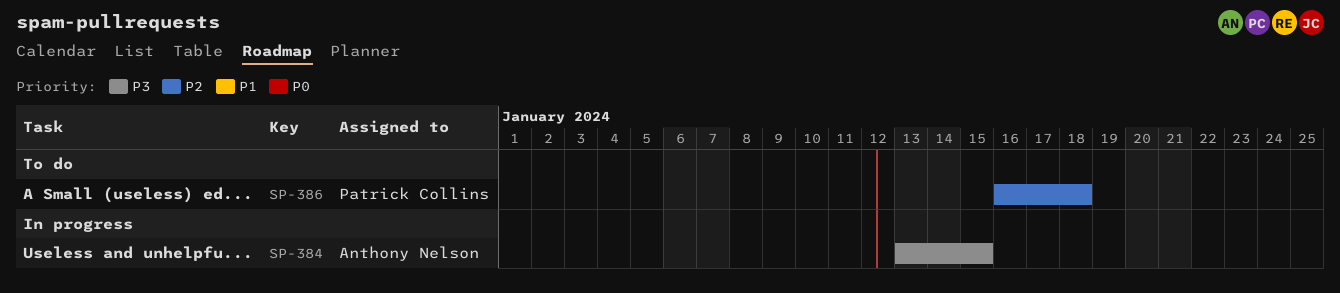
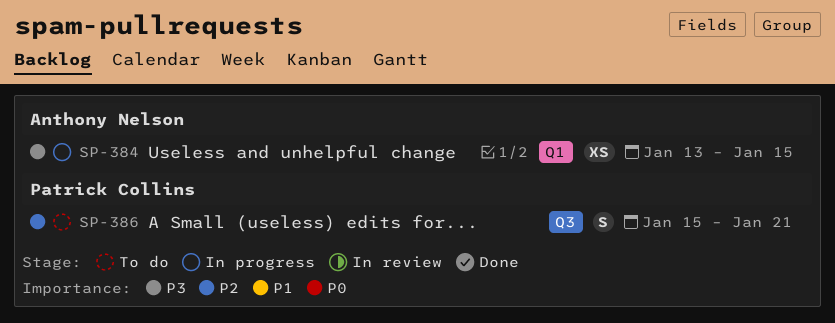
SP-386, start: Jan 16 -> Jan 15
SP-386, due: Jan 18 -> Jan 21

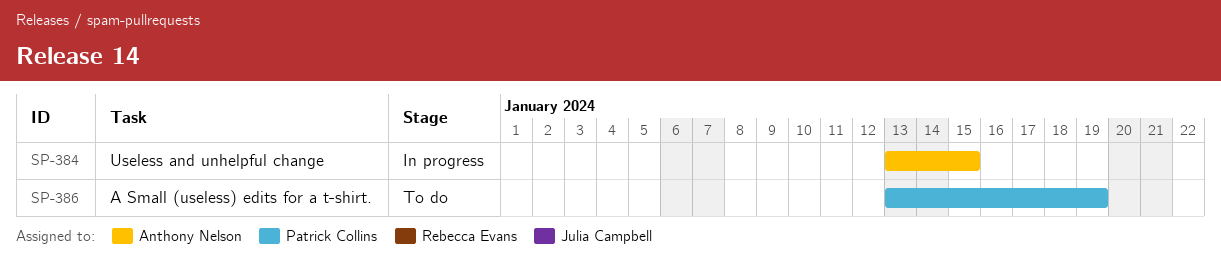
SP-386, start: Jan 15 -> Jan 13
SP-386, due: Jan 21 -> Jan 19

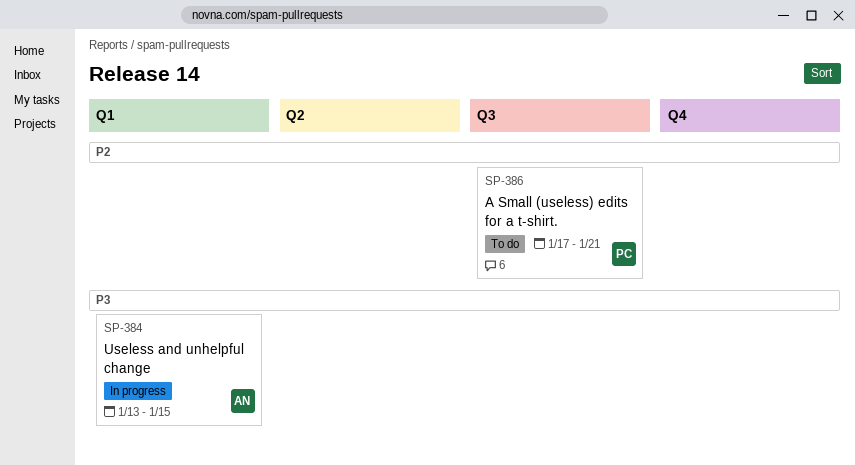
SP-386, start: Jan 13 -> Jan 17
SP-386, due: Jan 19 -> Jan 21

